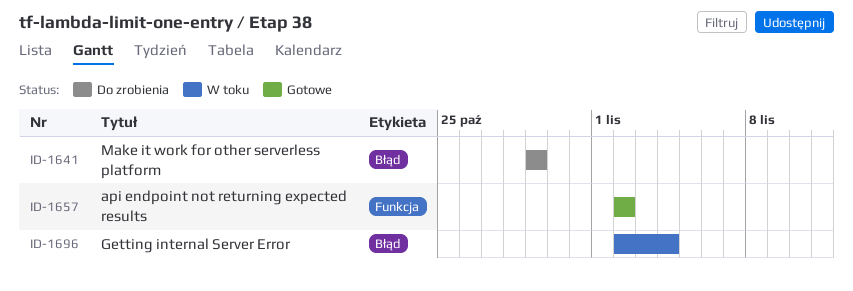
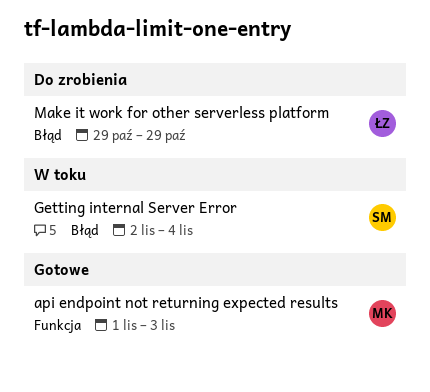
api endpoint not returning expected results, start: Nov 2 -> Nov 1
api endpoint not returning expected results, due: Nov 2 -> Nov 3

